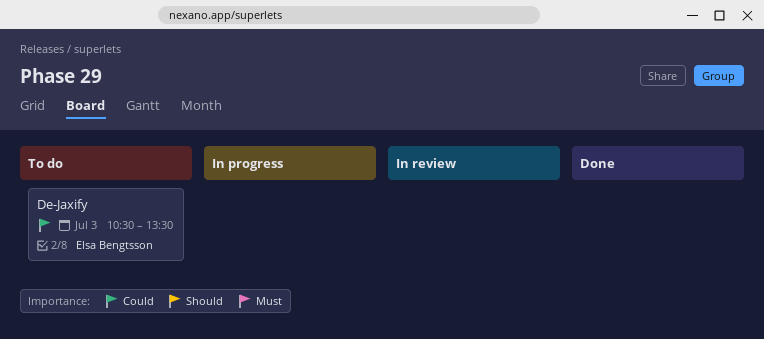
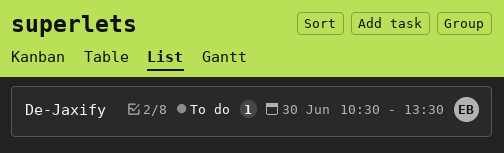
De-Jaxify, day: Jul 3 -> Jun 30

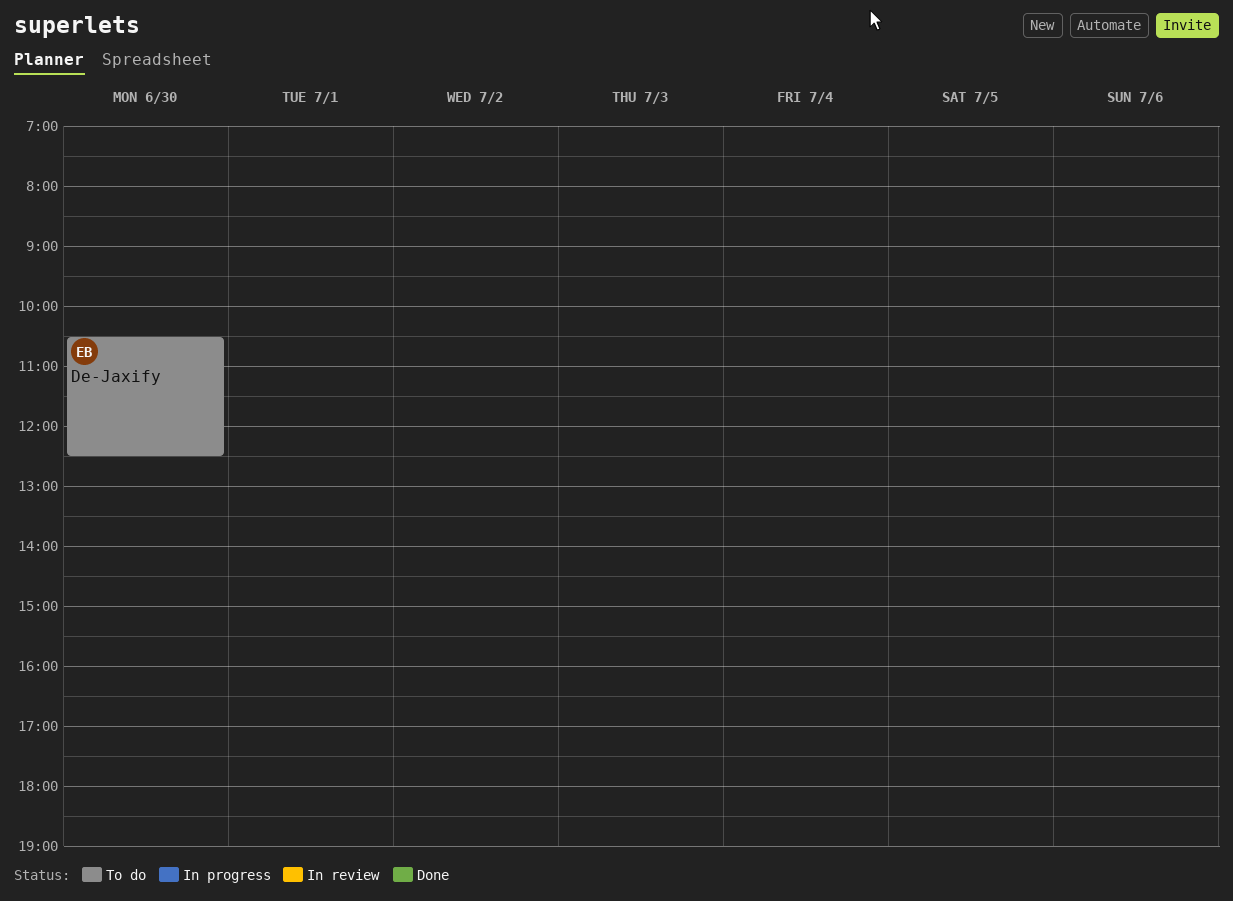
De-Jaxify, ends: 13:30 -> 12:30

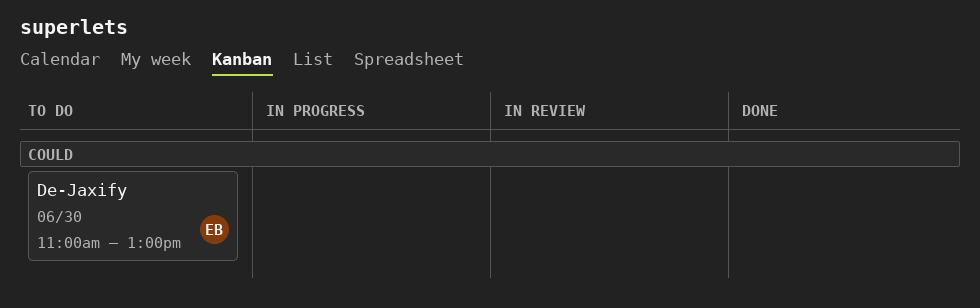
De-Jaxify, begins: 10:30 -> 11:00
De-Jaxify, ends: 12:30 -> 13:00

